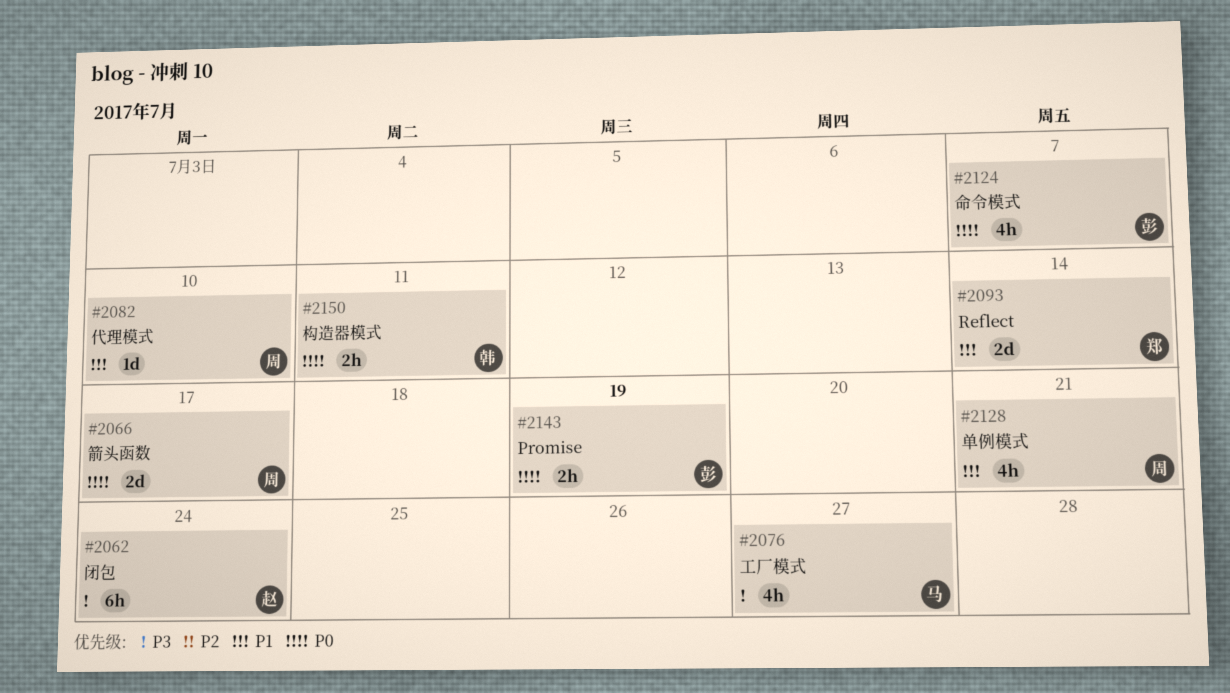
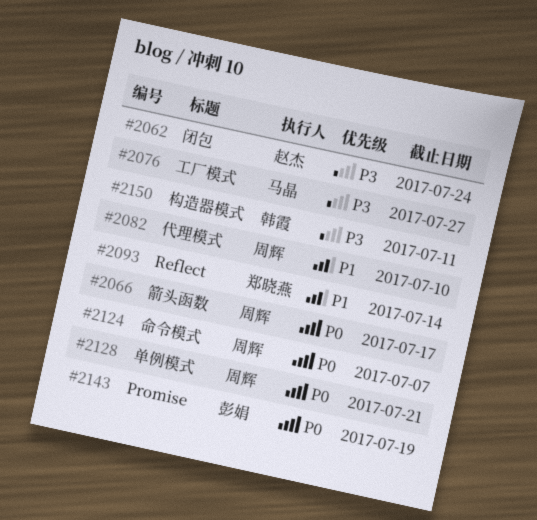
#2124, owner: 彭娟 -> 周辉
#2128, priority: P1 -> P0
#2150, priority: P0 -> P3

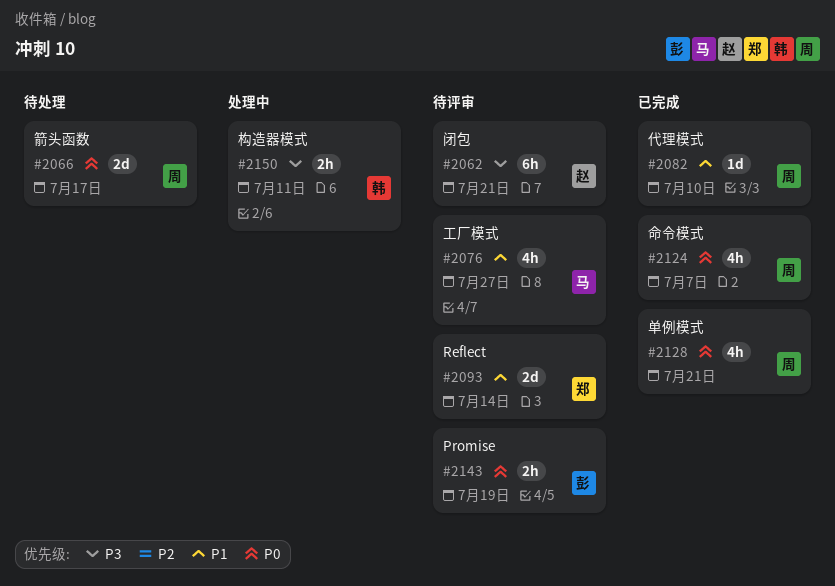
#2062, due: Jul 24 -> Jul 21
#2076, priority: P3 -> P1

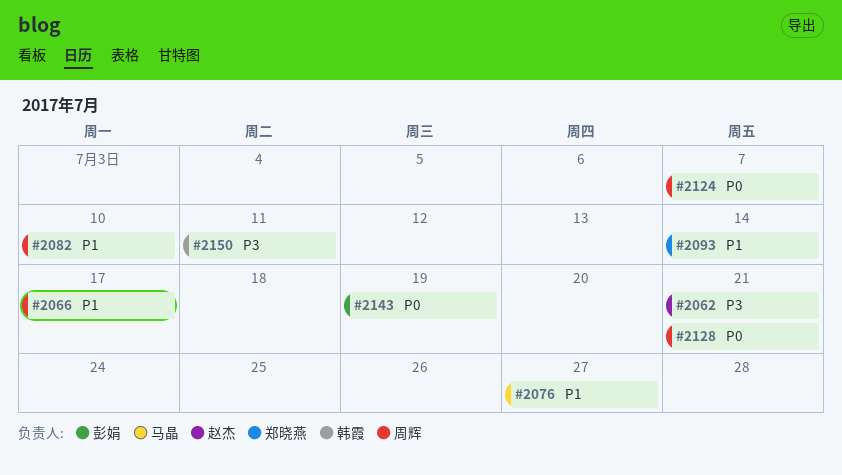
#2066, priority: P0 -> P1

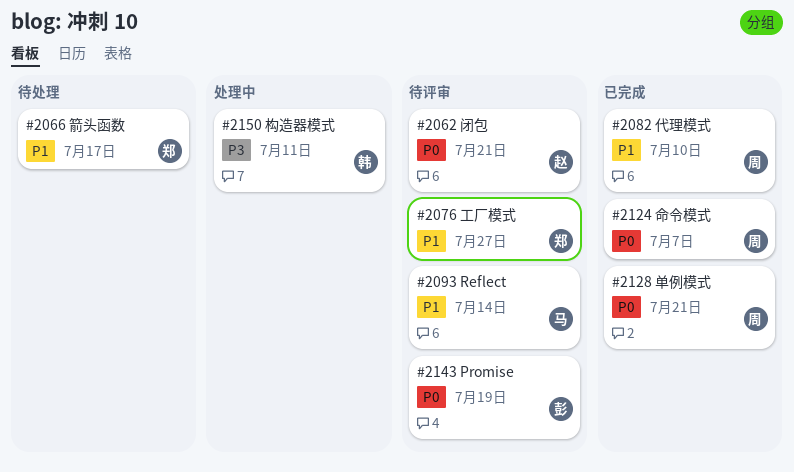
#2062, priority: P3 -> P0
#2066, owner: 周辉 -> 郑晓燕
#2076, owner: 马晶 -> 郑晓燕
#2093, owner: 郑晓燕 -> 马晶

